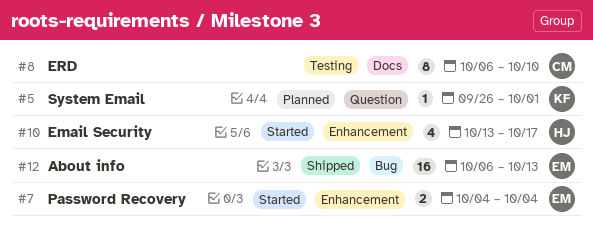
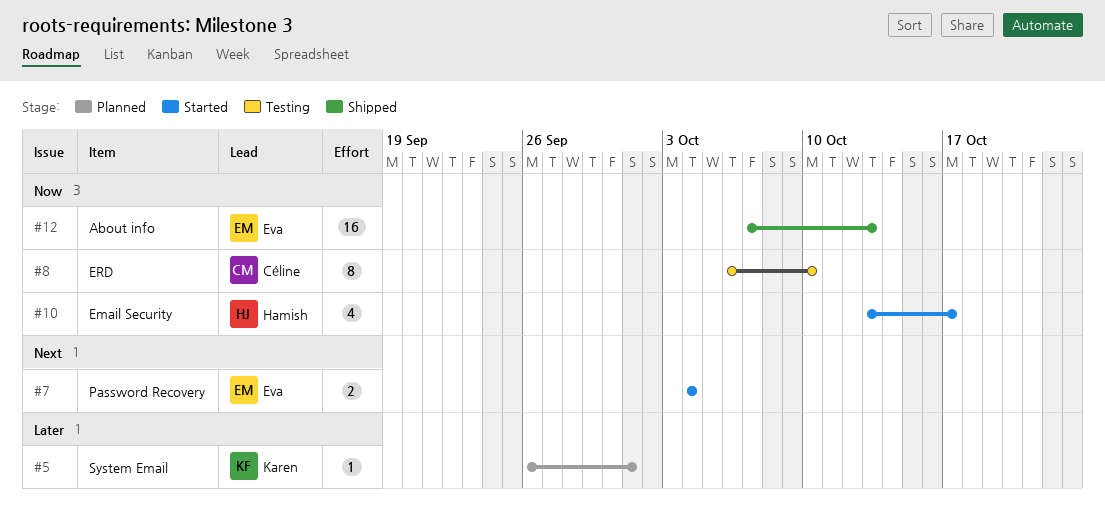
#12, start: Oct 6 -> Oct 7

